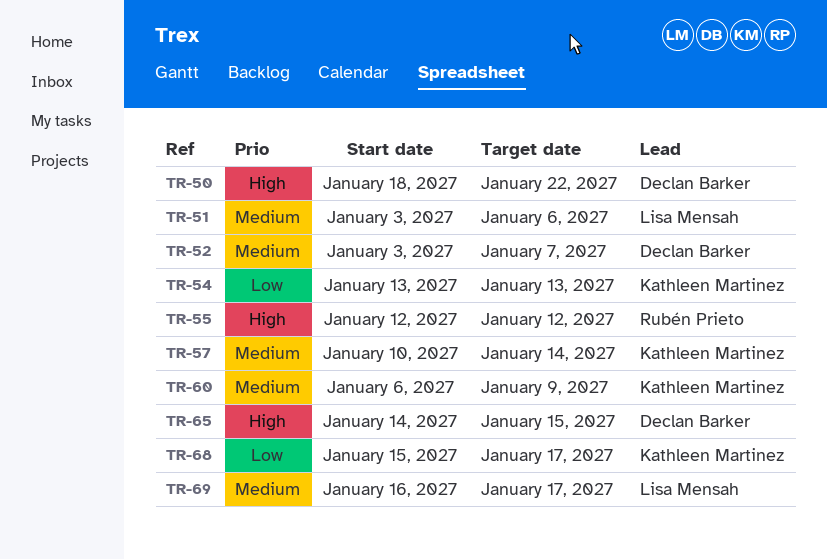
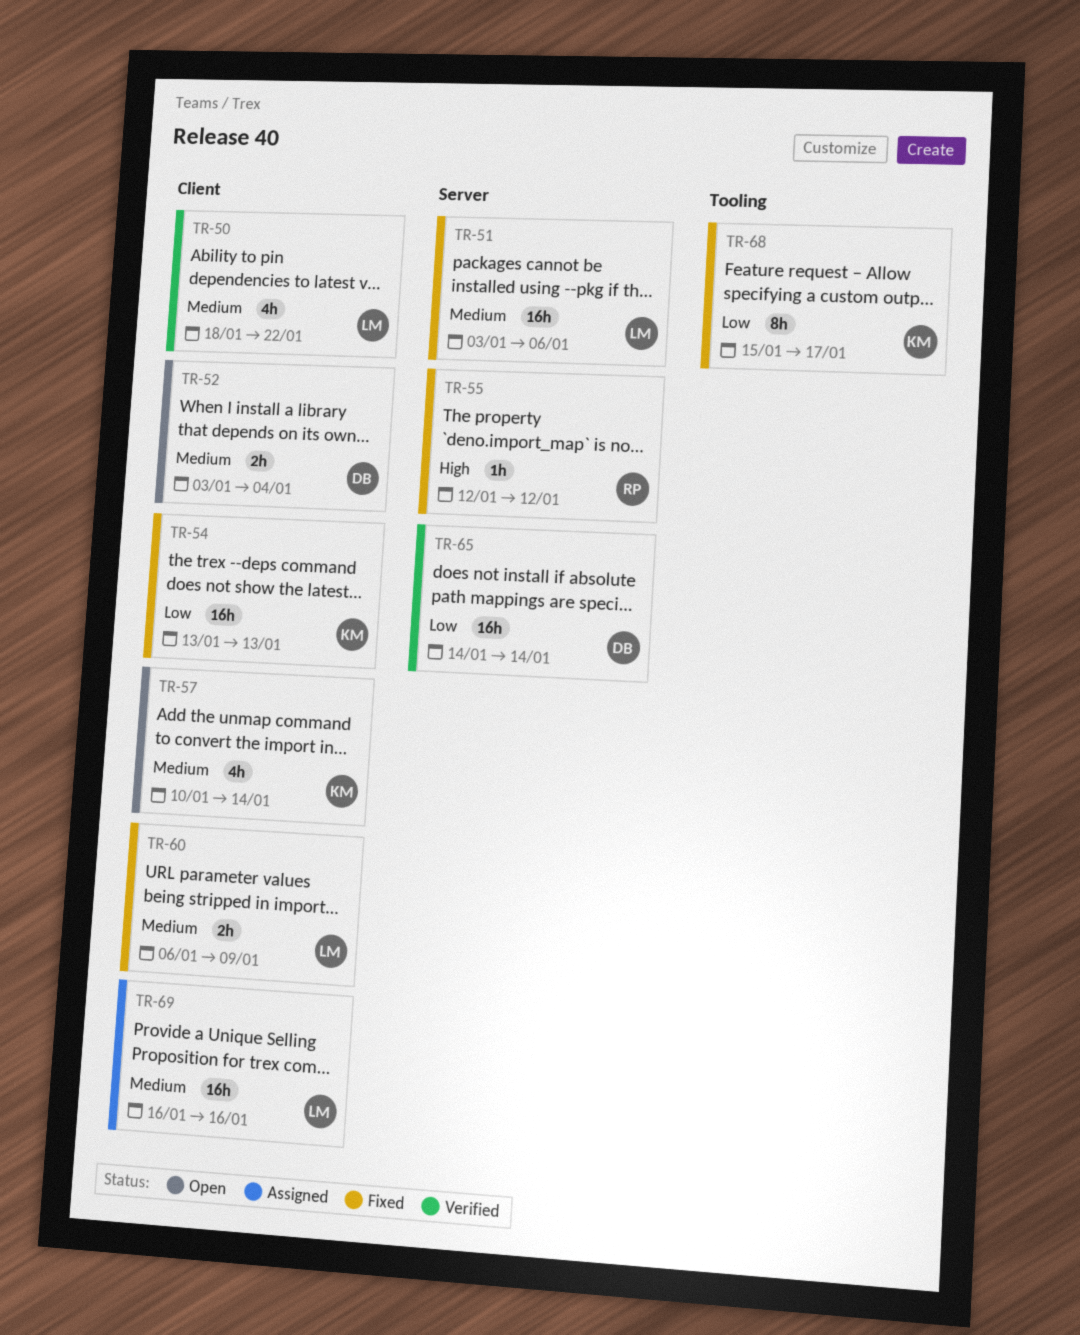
TR-50, owner: Declan Barker -> Lisa Mensah
TR-50, priority: High -> Medium
TR-52, due: Jan 7 -> Jan 4
TR-60, owner: Kathleen Martinez -> Lisa Mensah
TR-65, priority: High -> Low
TR-65, due: Jan 15 -> Jan 14
TR-69, due: Jan 17 -> Jan 16

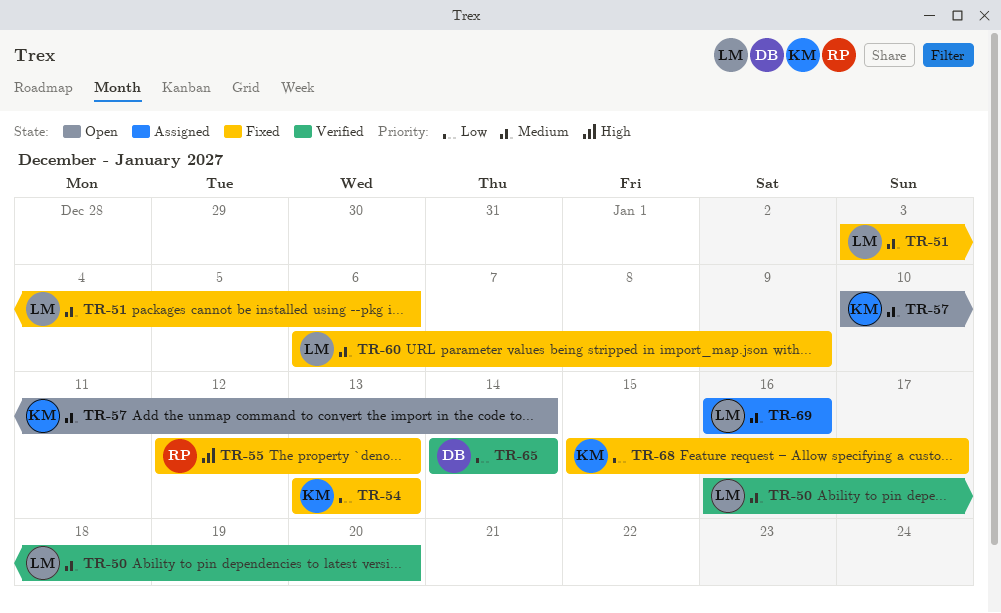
TR-50, start: Jan 18 -> Jan 16
TR-50, due: Jan 22 -> Jan 20
TR-52: present -> none
TR-55, due: Jan 12 -> Jan 13

